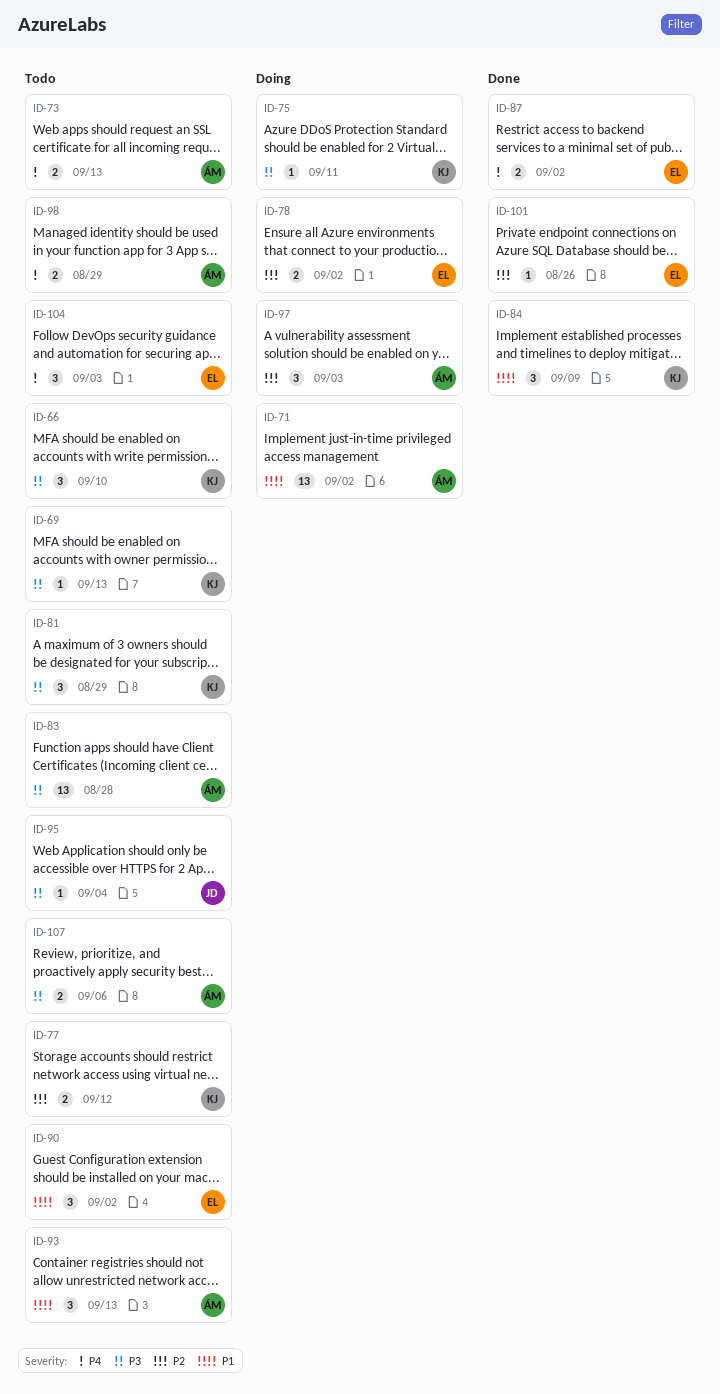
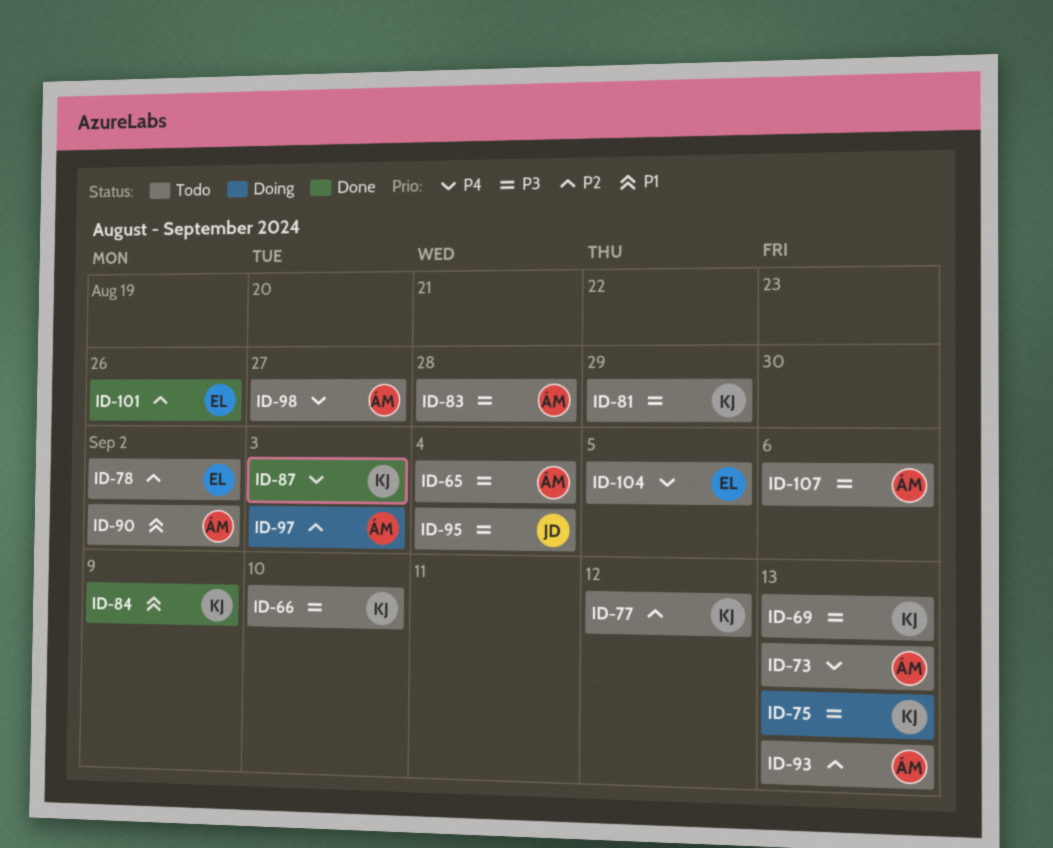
ID-65: none -> present
ID-71: present -> none
ID-75, due: Sep 11 -> Sep 13
ID-78, status: Doing -> Todo
ID-87, owner: EL -> KJ
ID-87, due: Sep 2 -> Sep 3
ID-90, owner: EL -> ÁM
ID-93, priority: P1 -> P2
ID-98, due: Aug 29 -> Aug 27
ID-104, due: Sep 3 -> Sep 5

